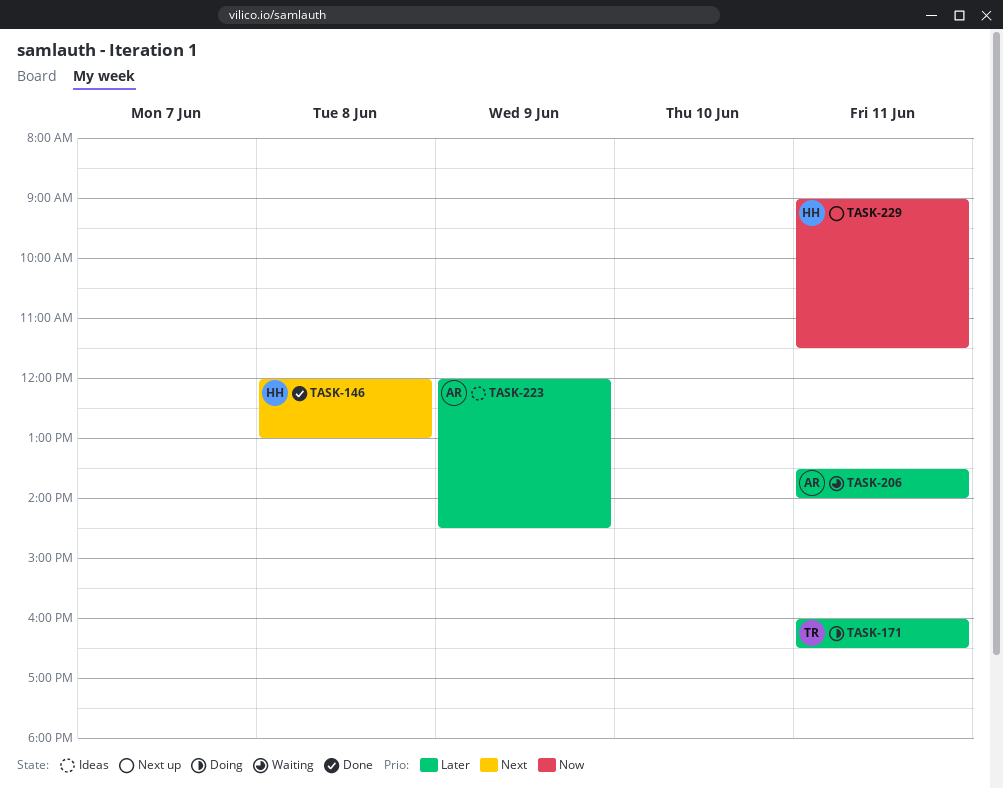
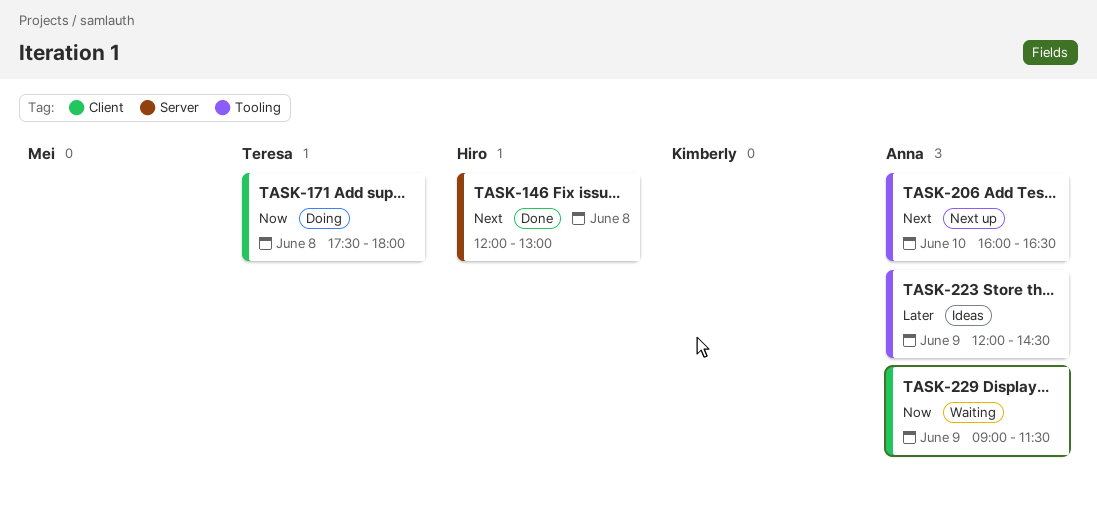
TASK-171, priority: Later -> Now
TASK-171, day: Jun 11 -> Jun 8
TASK-171, begins: 16:00 -> 17:30
TASK-171, ends: 16:30 -> 18:00
TASK-206, status: Waiting -> Next up
TASK-206, priority: Later -> Next
TASK-206, day: Jun 11 -> Jun 10
TASK-206, begins: 13:30 -> 16:00
TASK-206, ends: 14:00 -> 16:30
TASK-229, status: Next up -> Waiting
TASK-229, owner: Hiro -> Anna
TASK-229, day: Jun 11 -> Jun 9

